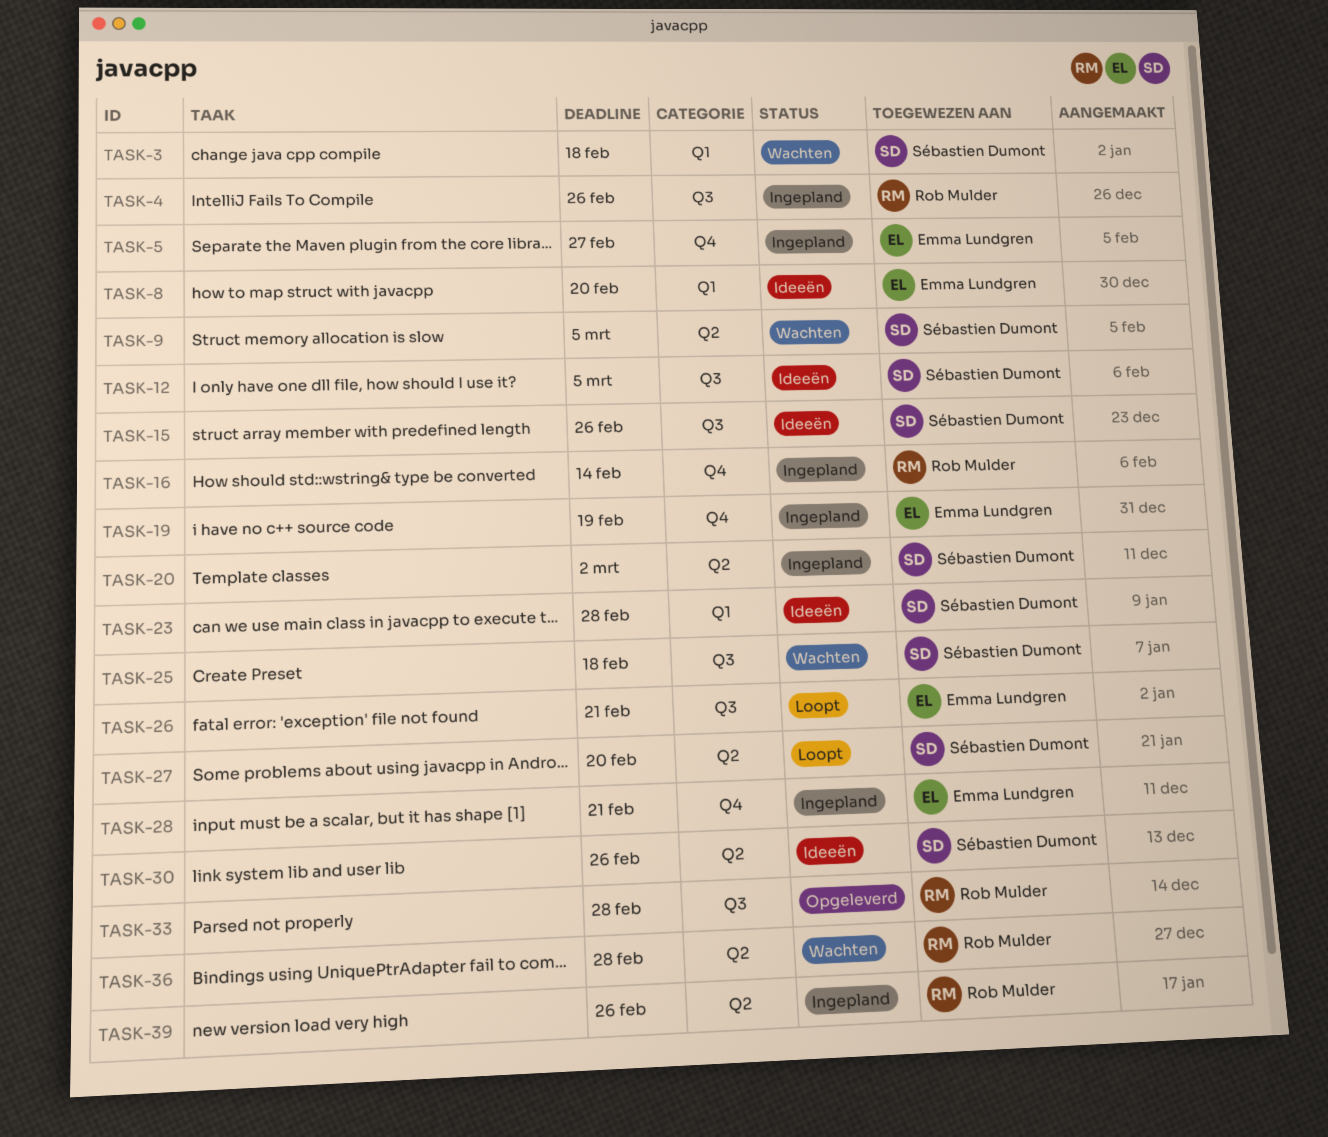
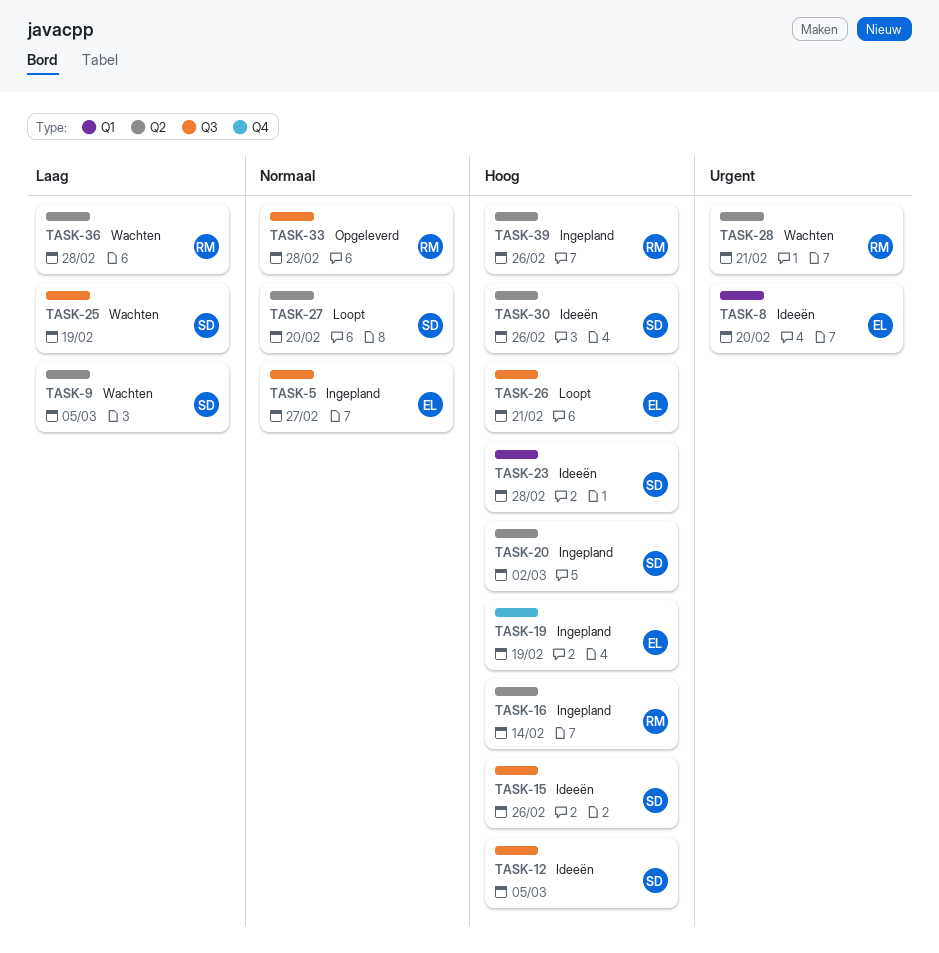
TASK-3: present -> none
TASK-4: present -> none
TASK-5, label: Q4 -> Q3
TASK-16, label: Q4 -> Q2
TASK-25, due: Feb 18 -> Feb 19
TASK-28, status: Ingepland -> Wachten
TASK-28, owner: Emma Lundgren -> Rob Mulder
TASK-28, label: Q4 -> Q2

